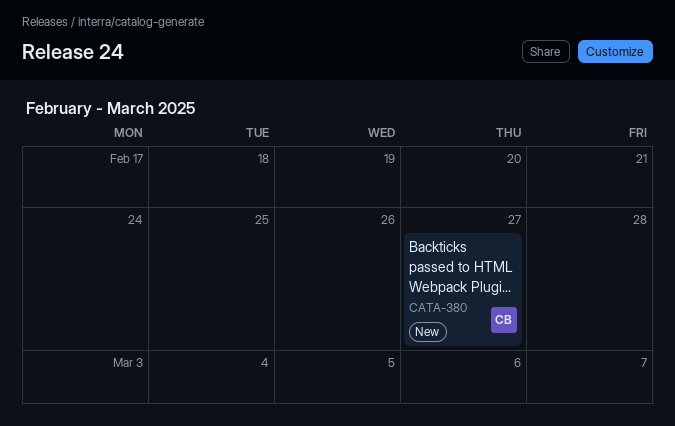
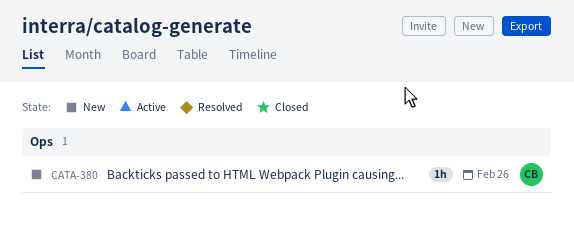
CATA-380, due: Feb 27 -> Feb 26

